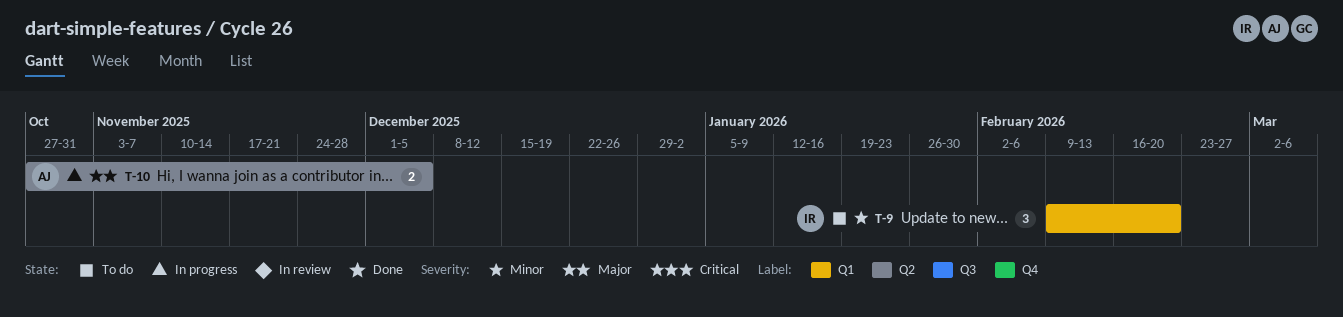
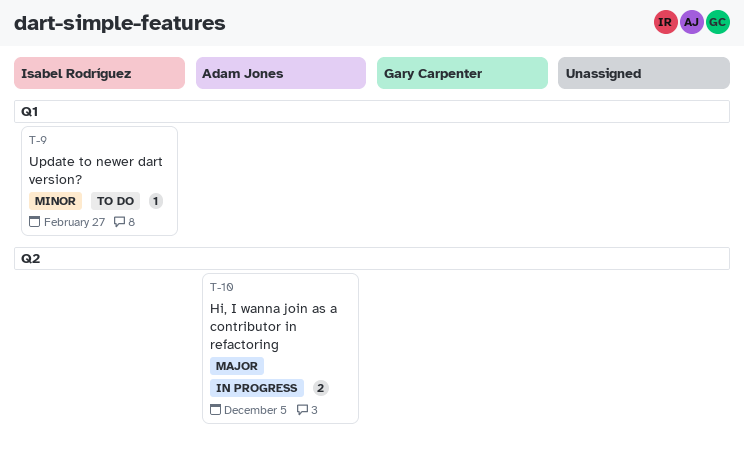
T-9, estimate: 3 -> 1
T-9, due: Feb 20 -> Feb 27

